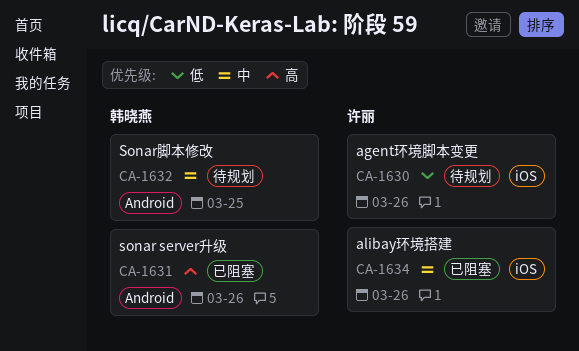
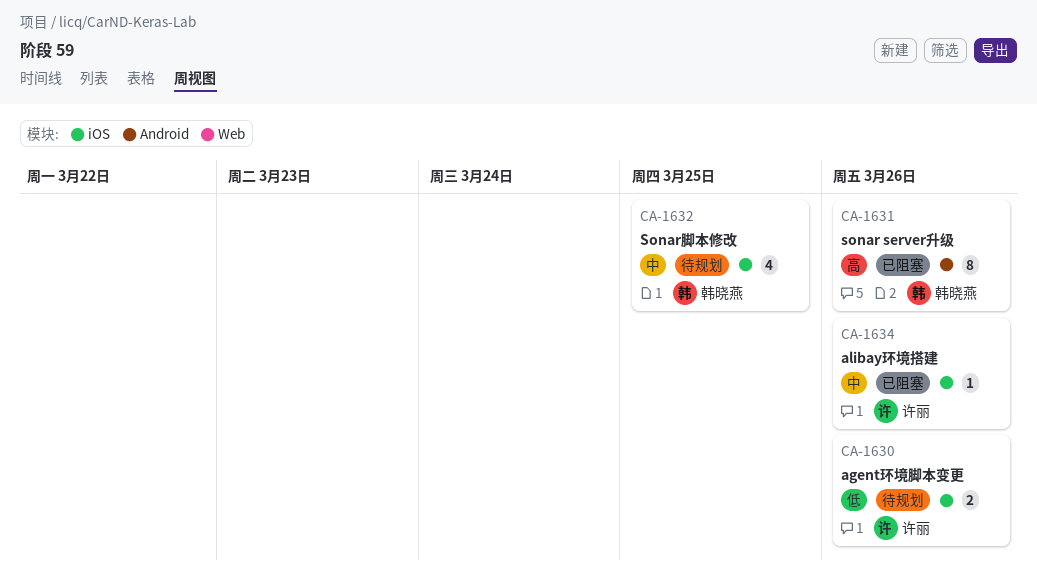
CA-1632, label: Android -> iOS

